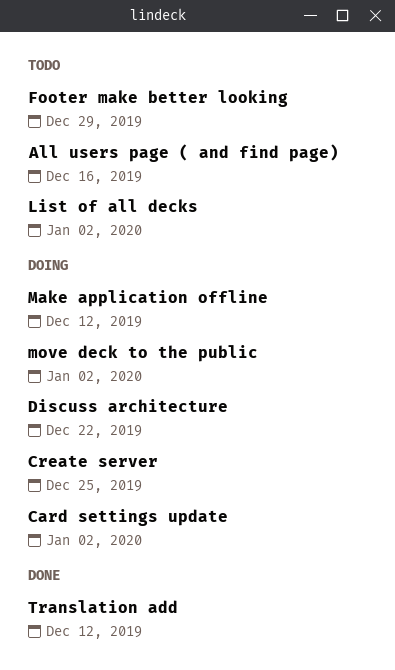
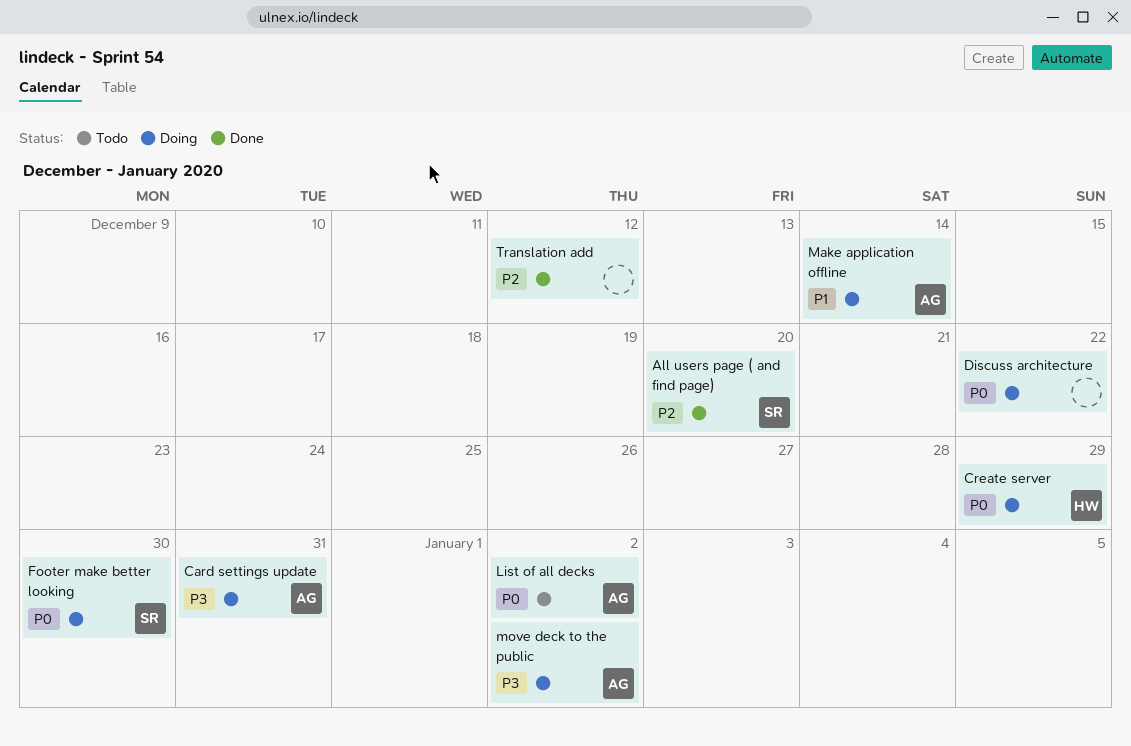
All users page ( and find page), status: Todo -> Done
All users page ( and find page), due: Dec 16 -> Dec 20
Card settings update, due: Jan 2 -> Dec 31
Create server, due: Dec 25 -> Dec 29
Footer make better looking, status: Todo -> Doing
Footer make better looking, due: Dec 29 -> Dec 30
Make application offline, due: Dec 12 -> Dec 14

